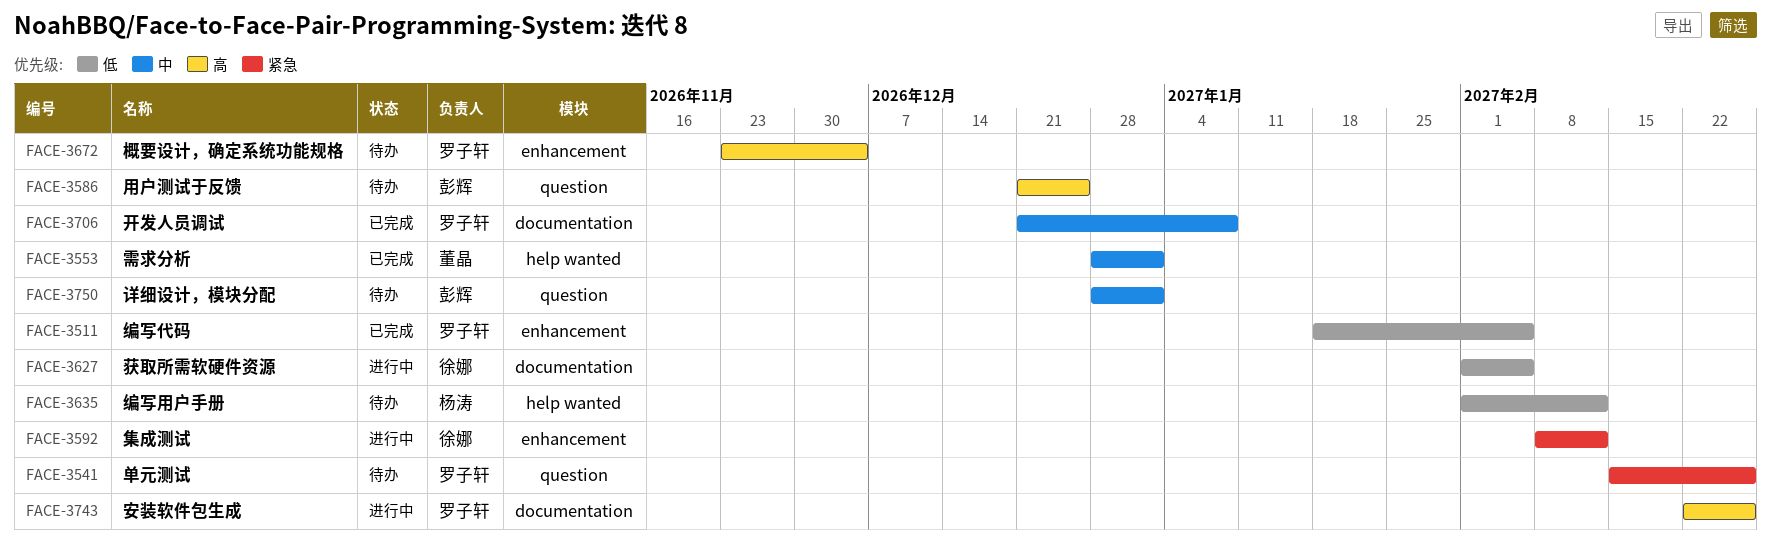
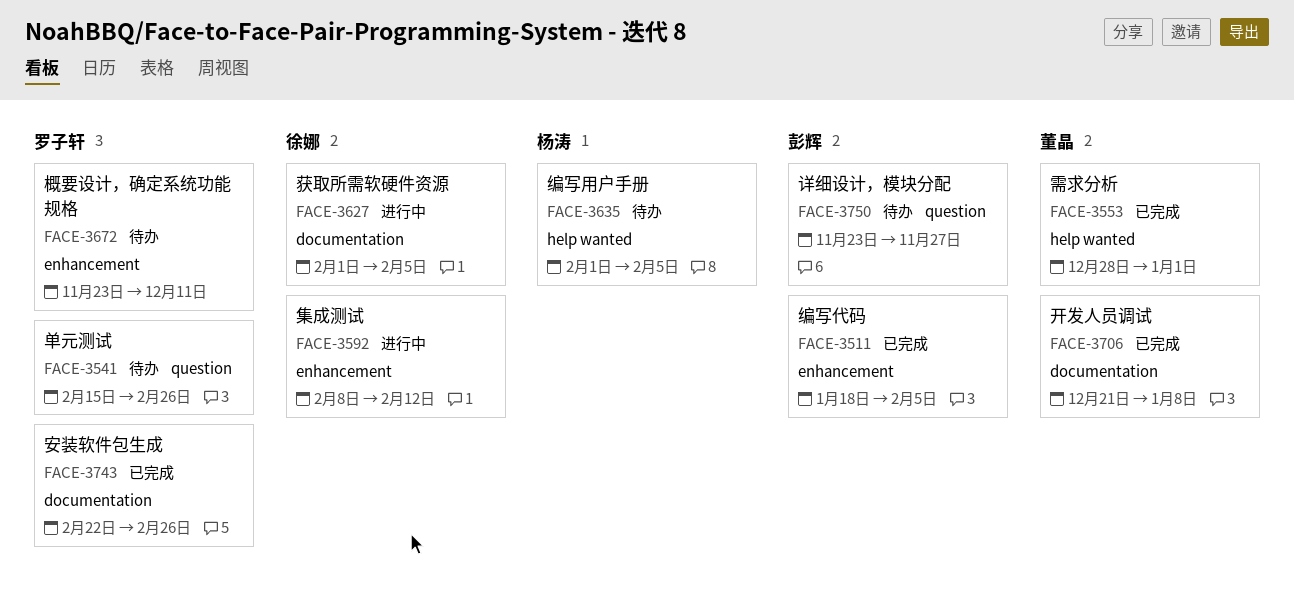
FACE-3511, owner: 罗子轩 -> 彭辉
FACE-3586: present -> none
FACE-3635, due: Feb 12 -> Feb 5
FACE-3672, due: Dec 4 -> Dec 11
FACE-3706, owner: 罗子轩 -> 董晶
FACE-3743, status: 进行中 -> 已完成
FACE-3750, start: Dec 28 -> Nov 23
FACE-3750, due: Jan 1 -> Nov 27

